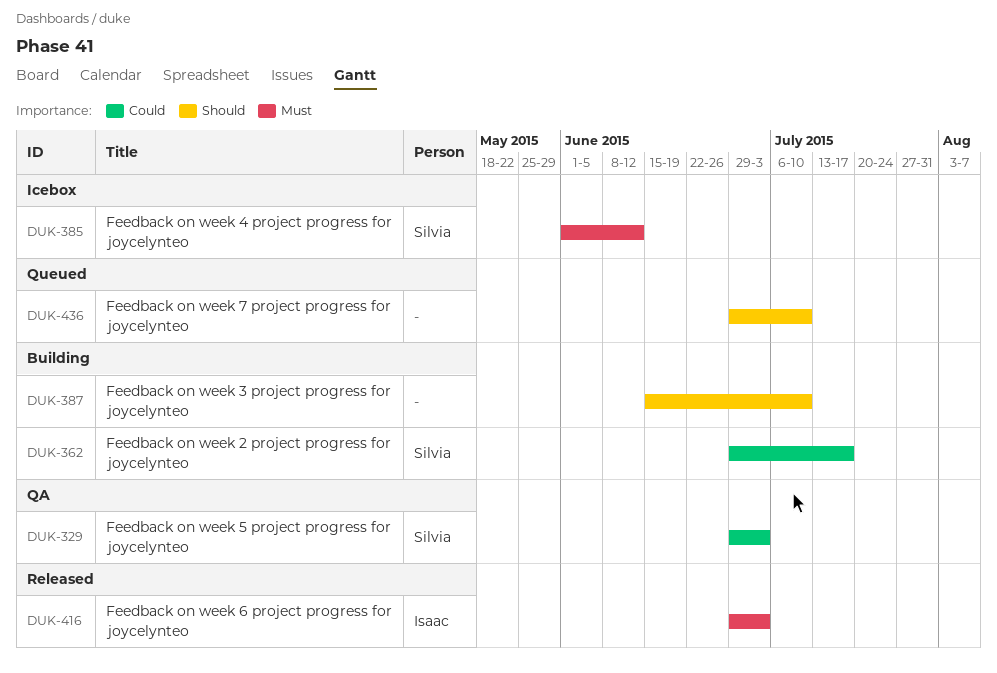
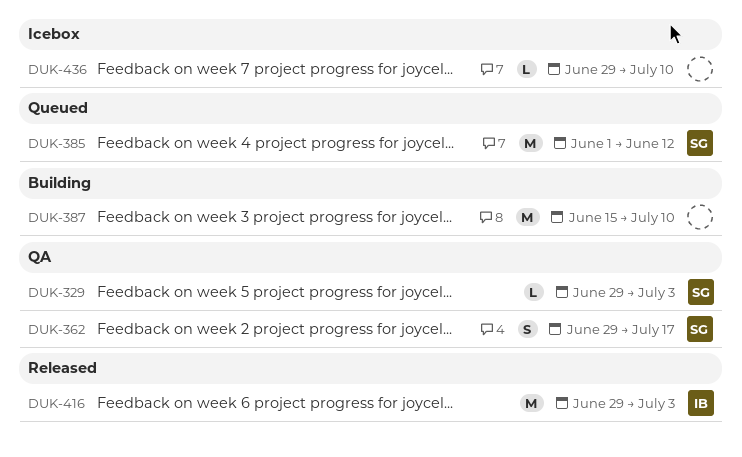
DUK-362, status: Building -> QA
DUK-385, status: Icebox -> Queued
DUK-436, status: Queued -> Icebox

